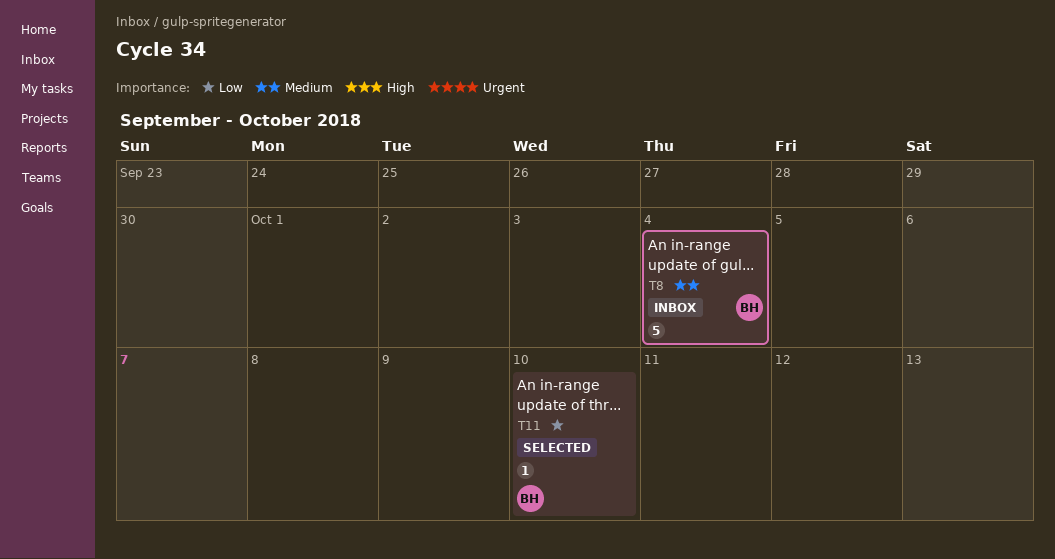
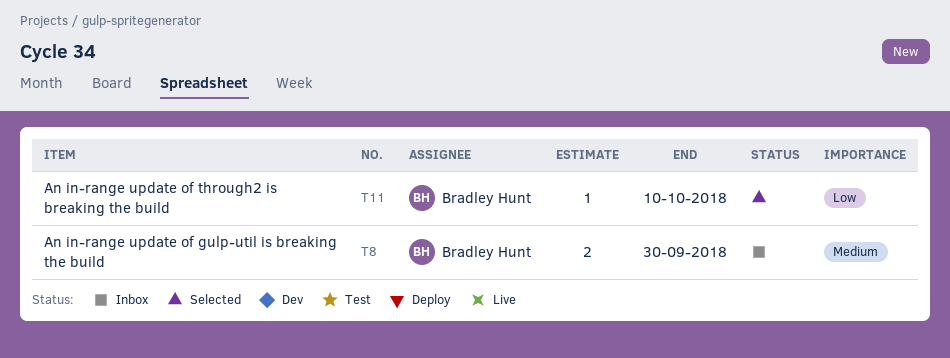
T8, estimate: 5 -> 2
T8, due: Oct 4 -> Sep 30

